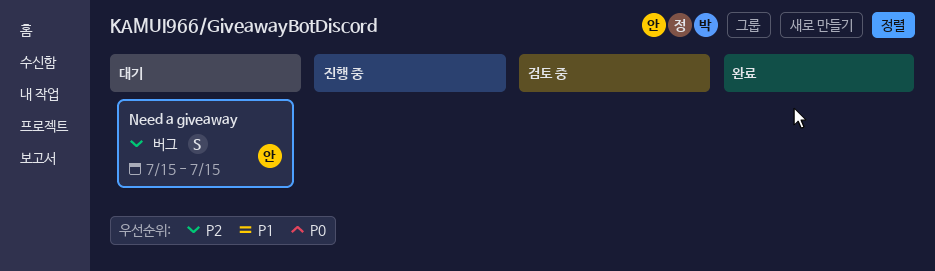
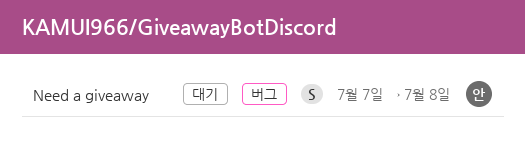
Need a giveaway, start: Jul 15 -> Jul 7
Need a giveaway, due: Jul 15 -> Jul 8

